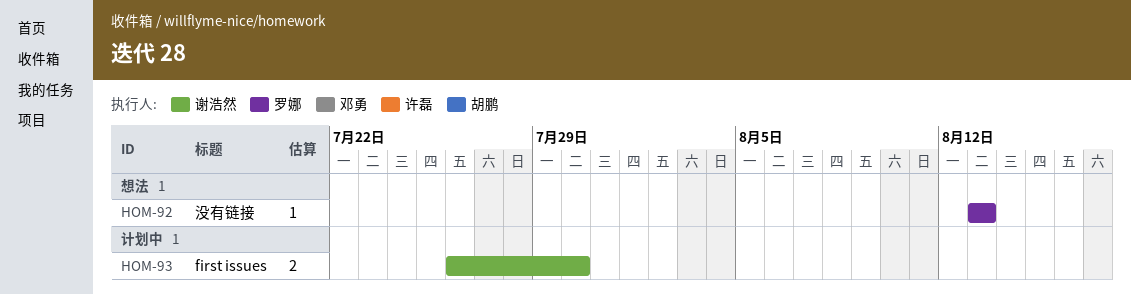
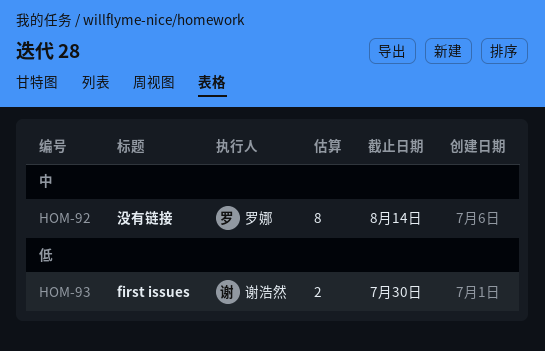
HOM-92, estimate: 1 -> 8
HOM-92, due: Aug 13 -> Aug 14

